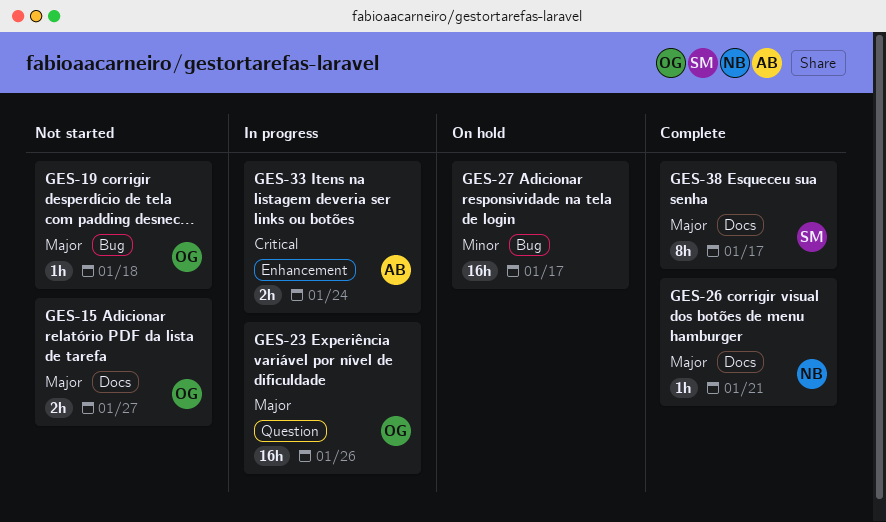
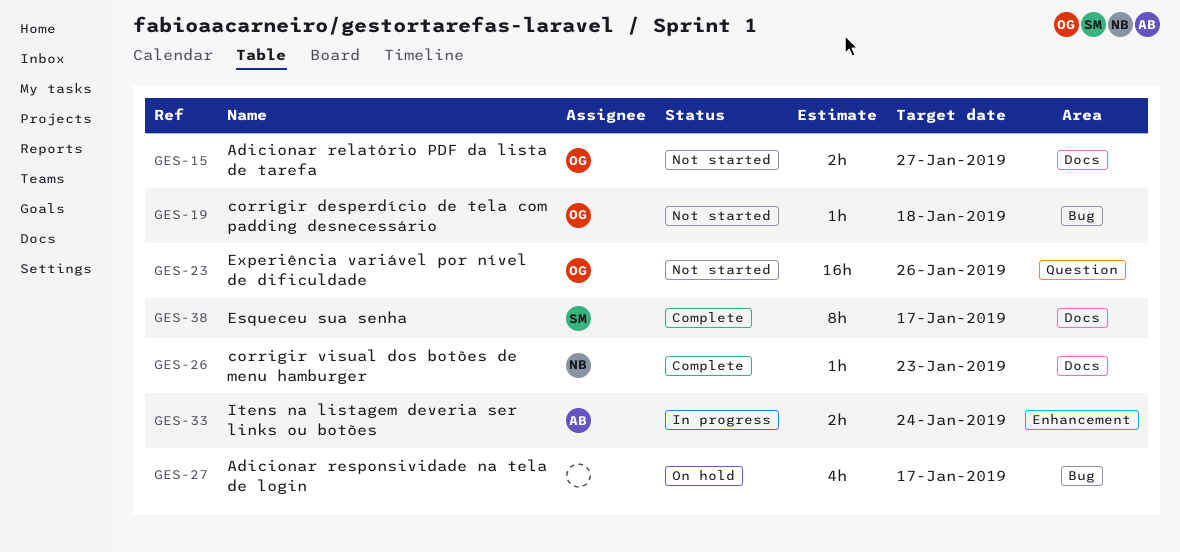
GES-23, status: In progress -> Not started
GES-26, due: Jan 21 -> Jan 23
GES-27, estimate: 16h -> 4h

